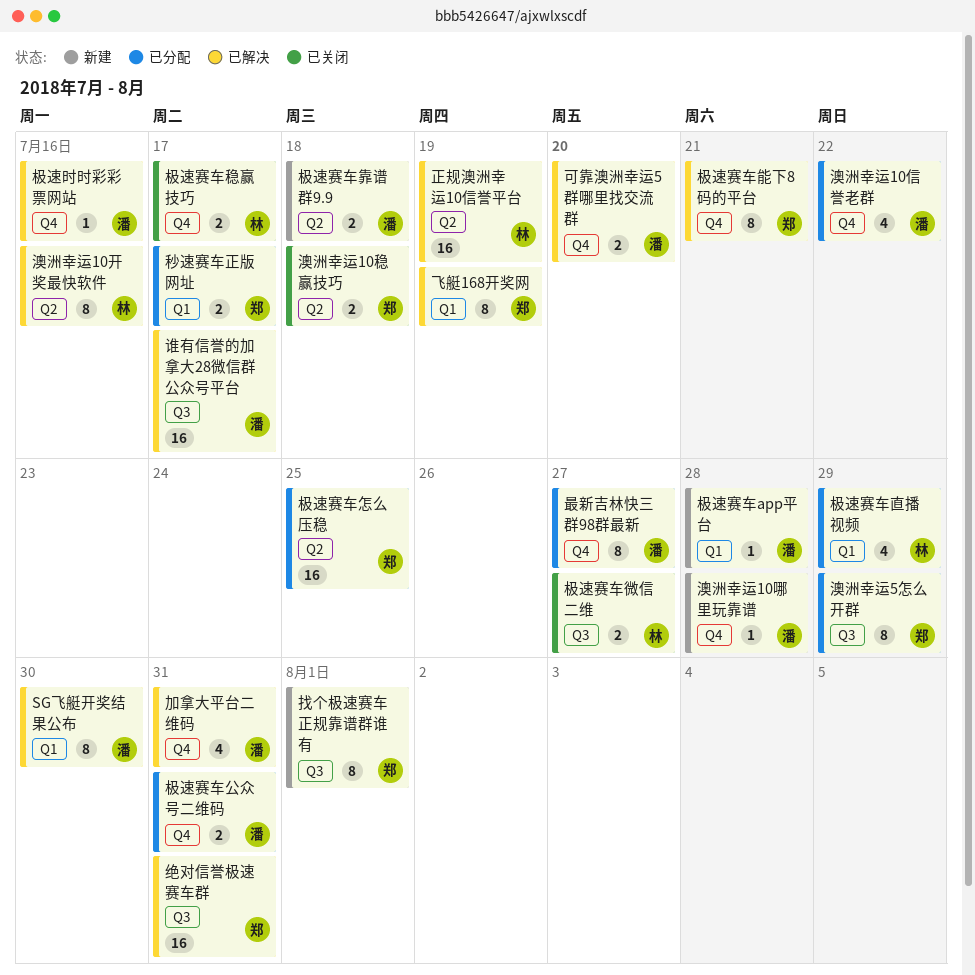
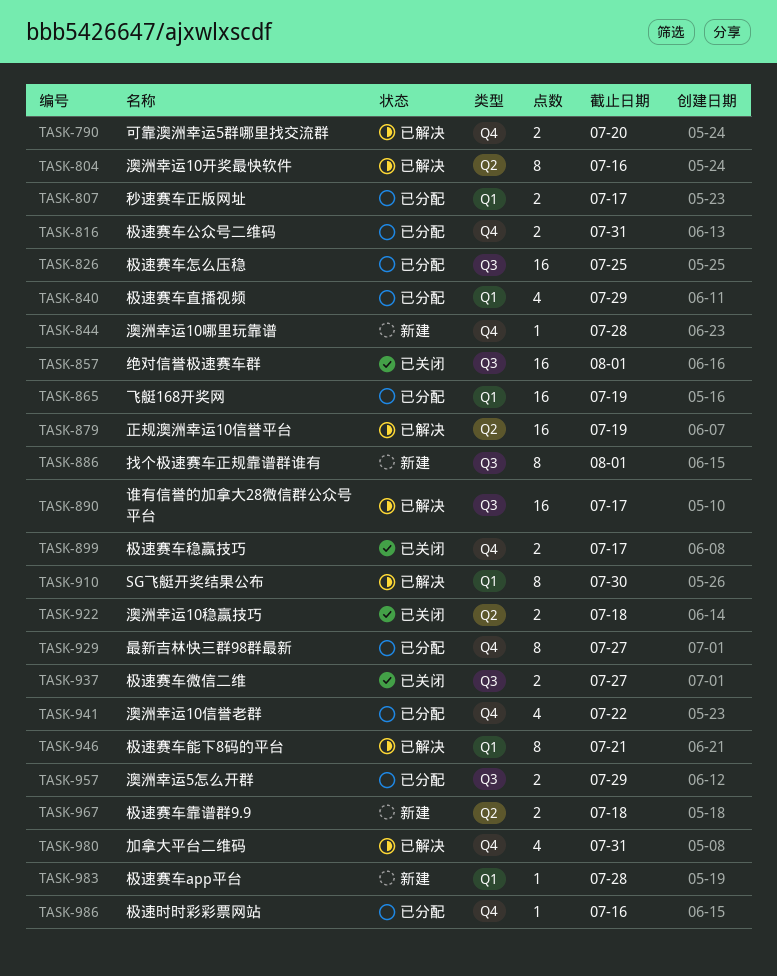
极速时时彩彩票网站, status: 已解决 -> 已分配
极速赛车怎么压稳, label: Q2 -> Q3
极速赛车能下8码的平台, label: Q4 -> Q1
澳洲幸运5怎么开群, estimate: 8 -> 2
绝对信誉极速赛车群, status: 已解决 -> 已关闭
绝对信誉极速赛车群, due: Jul 31 -> Aug 1
飞艇168开奖网, status: 已解决 -> 已分配
飞艇168开奖网, estimate: 8 -> 16

